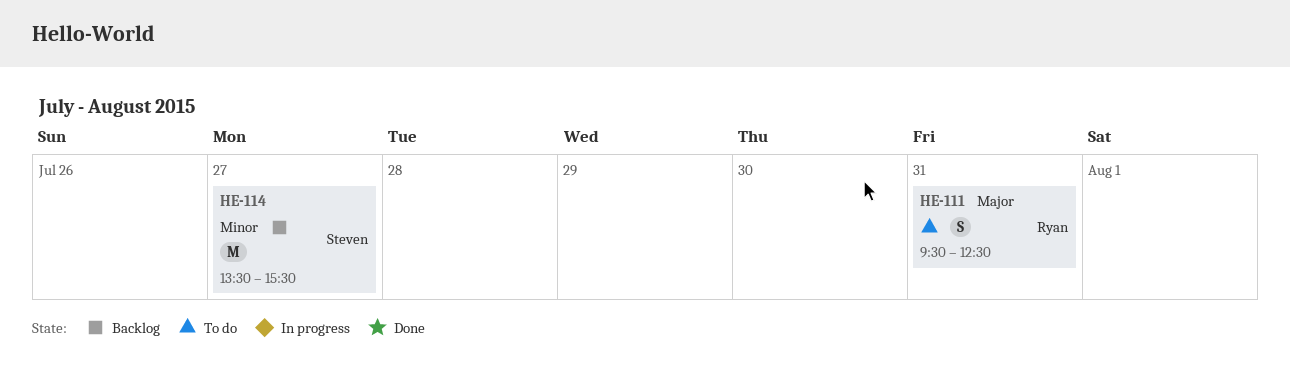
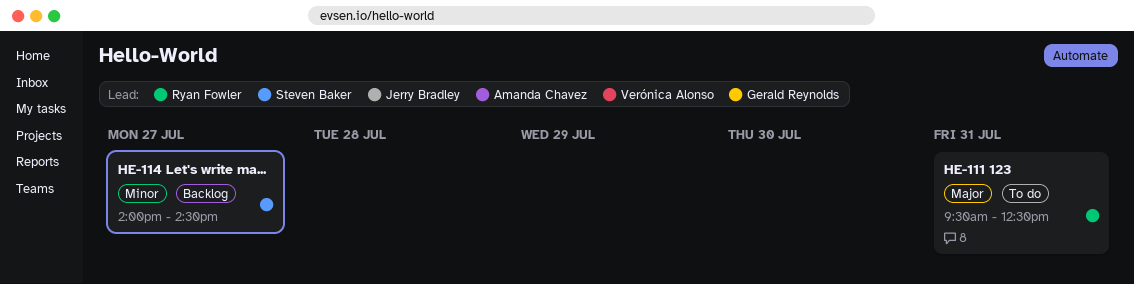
HE-114, begins: 13:30 -> 14:00
HE-114, ends: 15:30 -> 14:30

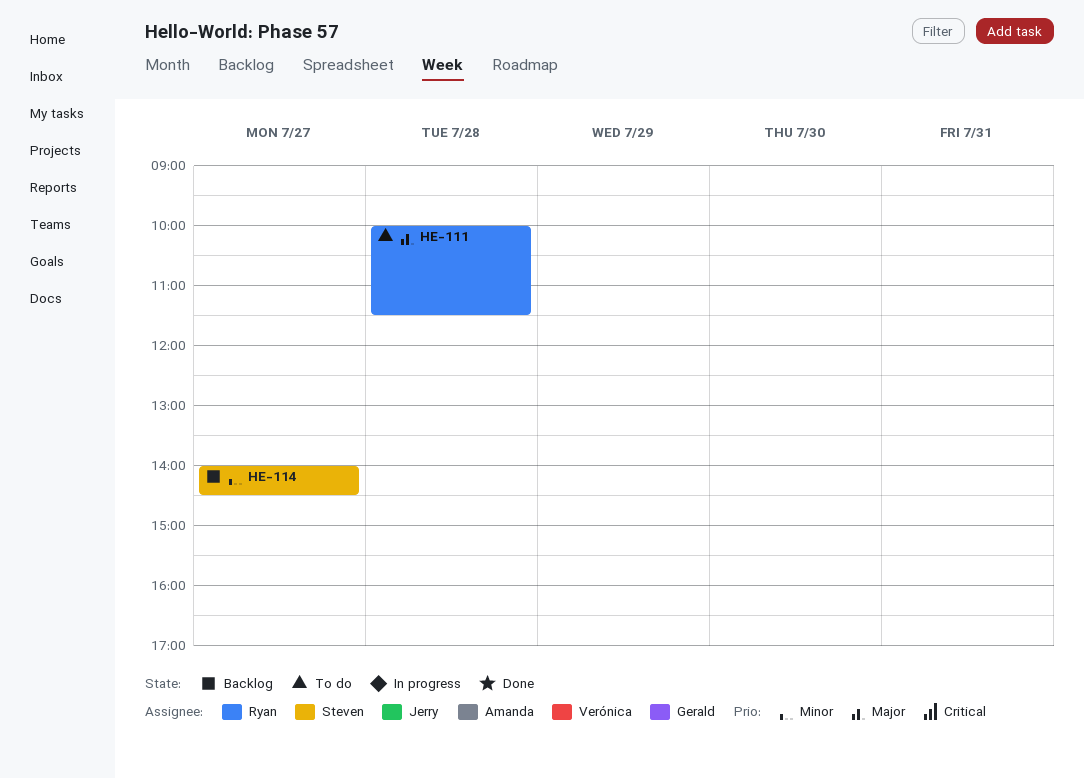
HE-111, day: Jul 31 -> Jul 28
HE-111, begins: 09:30 -> 10:00
HE-111, ends: 12:30 -> 11:30

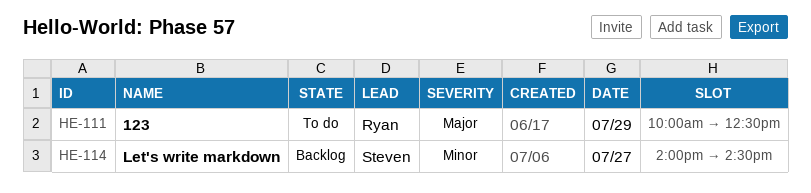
HE-111, day: Jul 28 -> Jul 29
HE-111, ends: 11:30 -> 12:30

